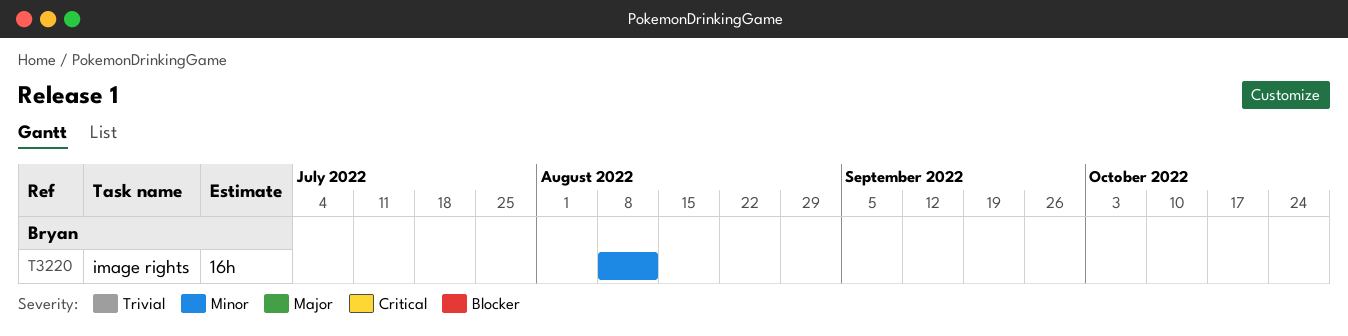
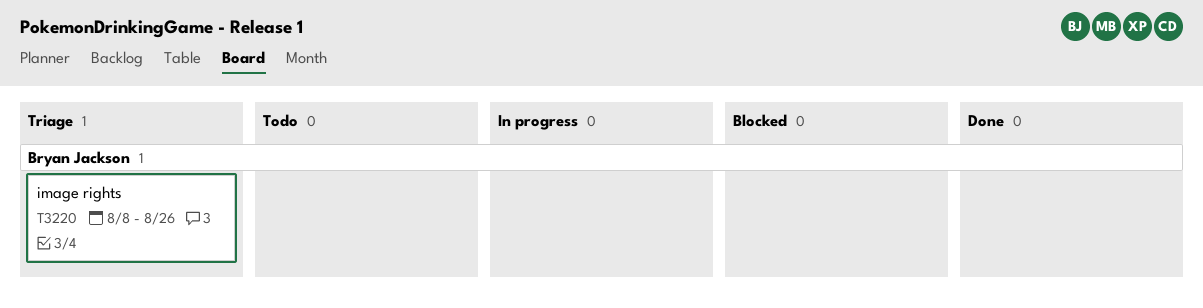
T3220, due: Aug 12 -> Aug 26

